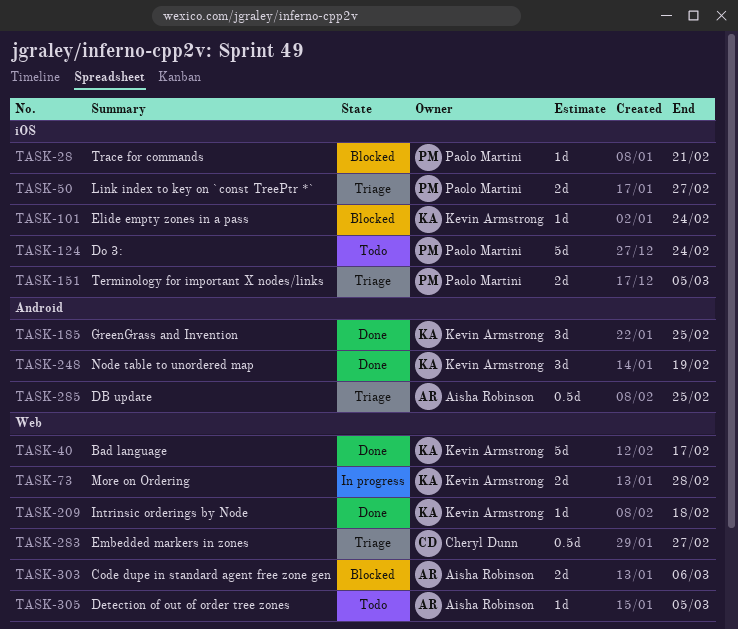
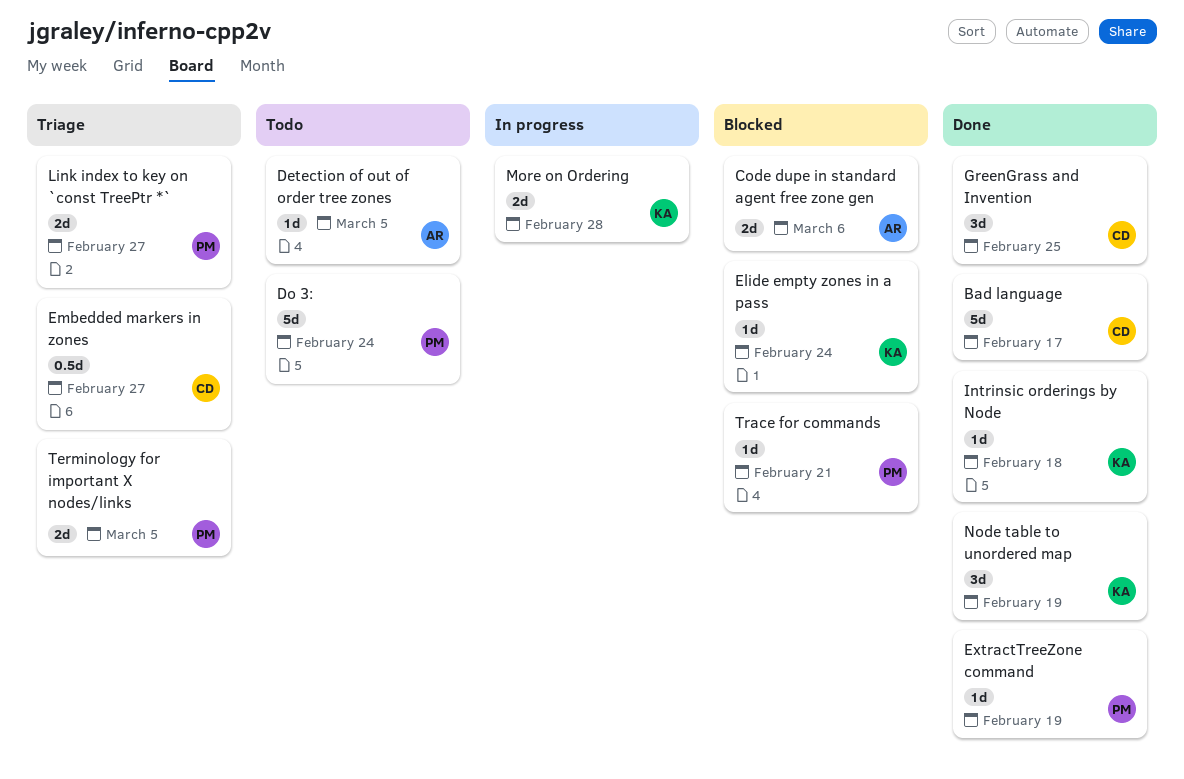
Bad language, owner: Kevin Armstrong -> Cheryl Dunn
DB update: present -> none
ExtractTreeZone command: none -> present
GreenGrass and Invention, owner: Kevin Armstrong -> Cheryl Dunn

